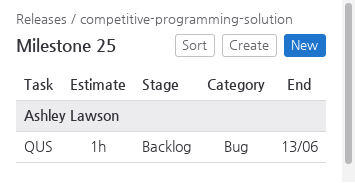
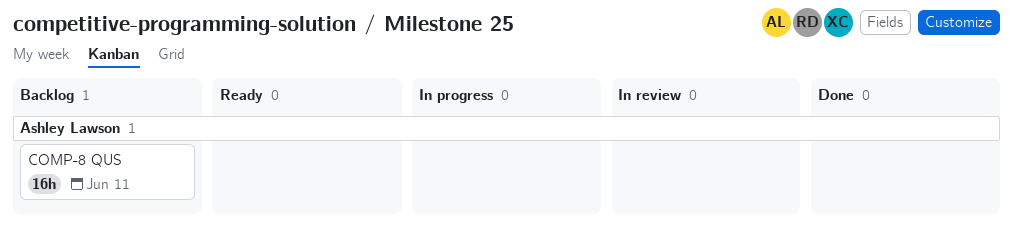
QUS, estimate: 1h -> 16h
QUS, due: Jun 13 -> Jun 11

